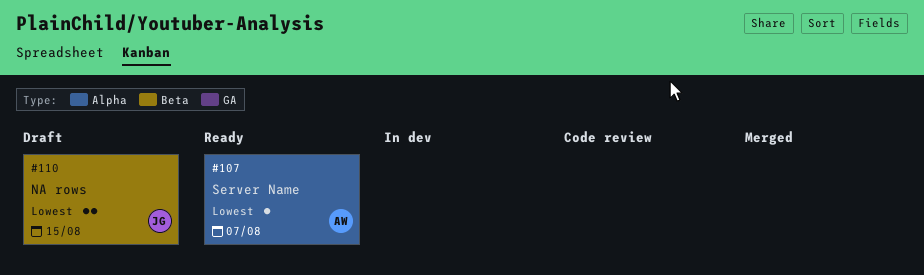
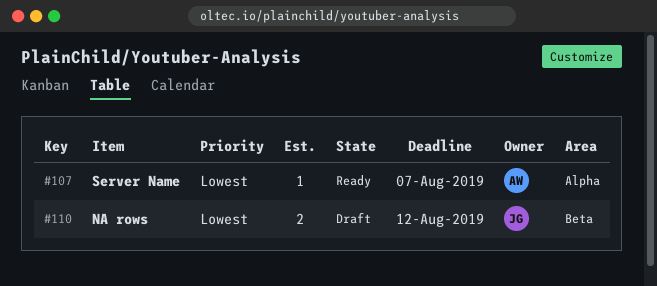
#110, due: Aug 15 -> Aug 12

